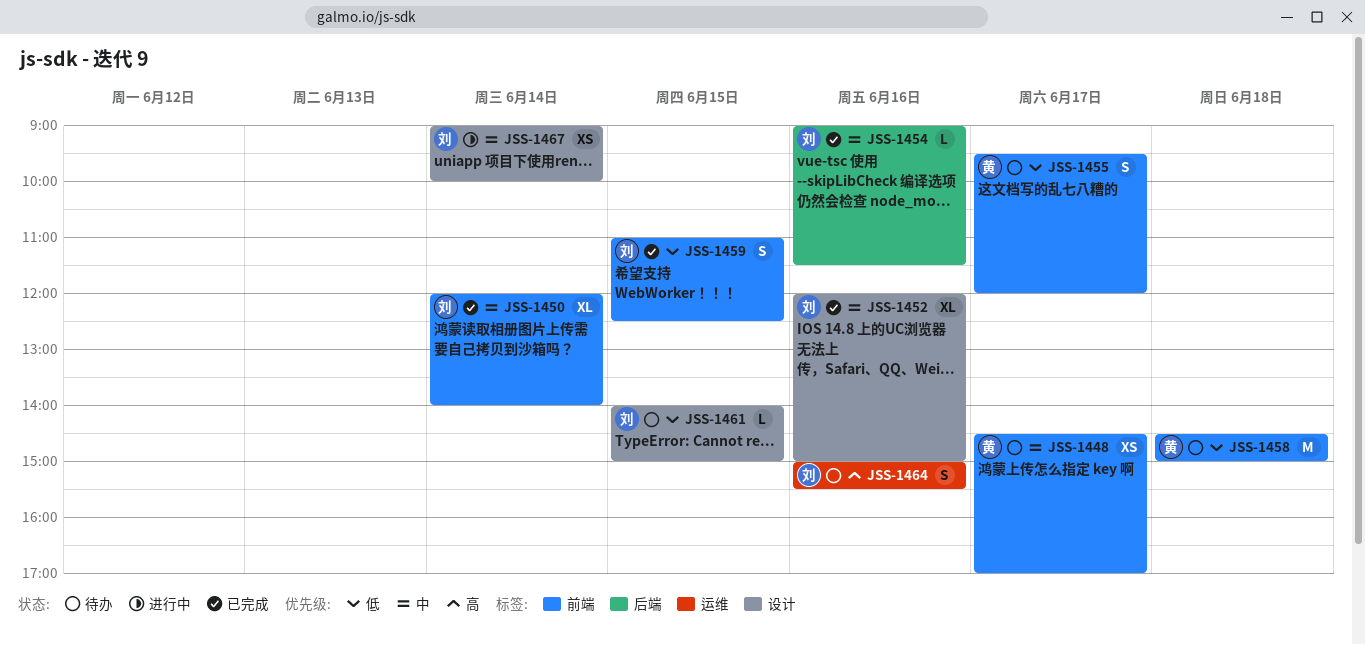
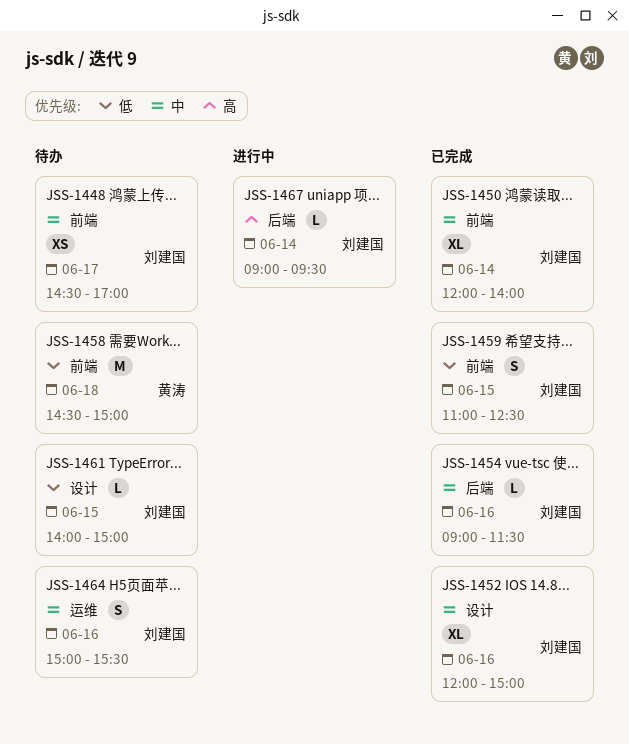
JSS-1448, owner: 黄涛 -> 刘建国
JSS-1455: present -> none
JSS-1464, priority: 高 -> 中
JSS-1467, priority: 中 -> 高
JSS-1467, label: 设计 -> 后端
JSS-1467, estimate: XS -> L
JSS-1467, ends: 10:00 -> 09:30

